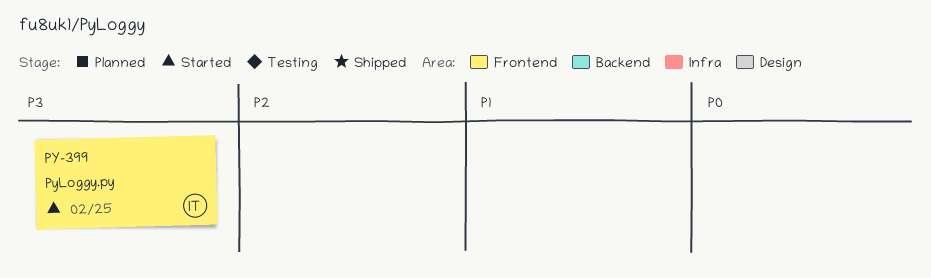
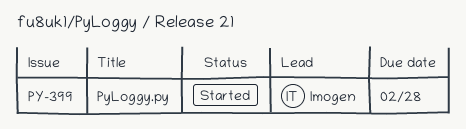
PY-399, due: Feb 25 -> Feb 28

